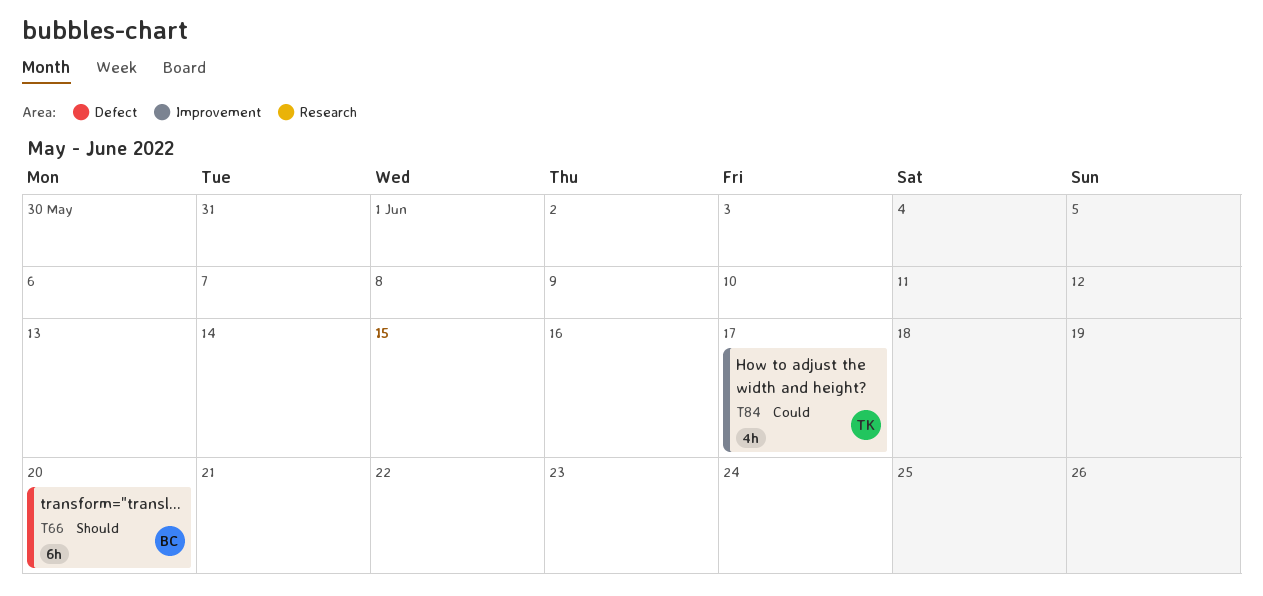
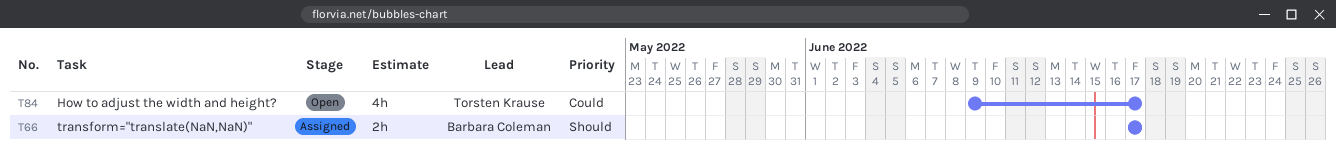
T66, estimate: 6h -> 2h
T66, due: Jun 20 -> Jun 17

